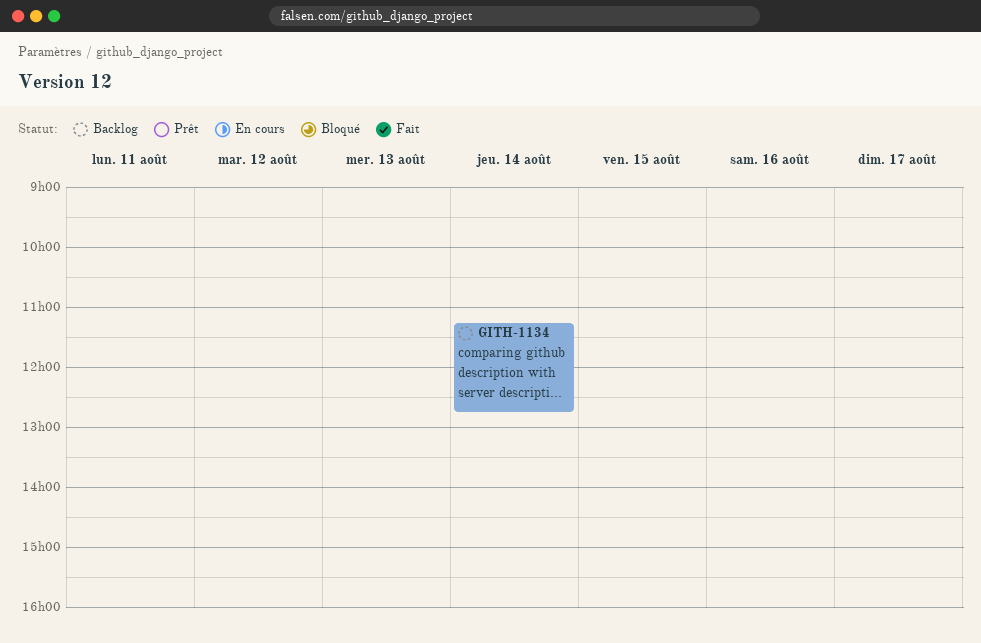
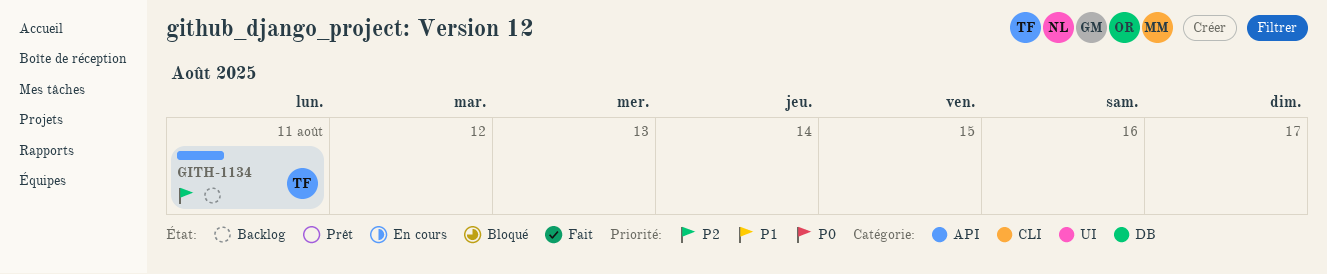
GITH-1134, day: Aug 14 -> Aug 11

